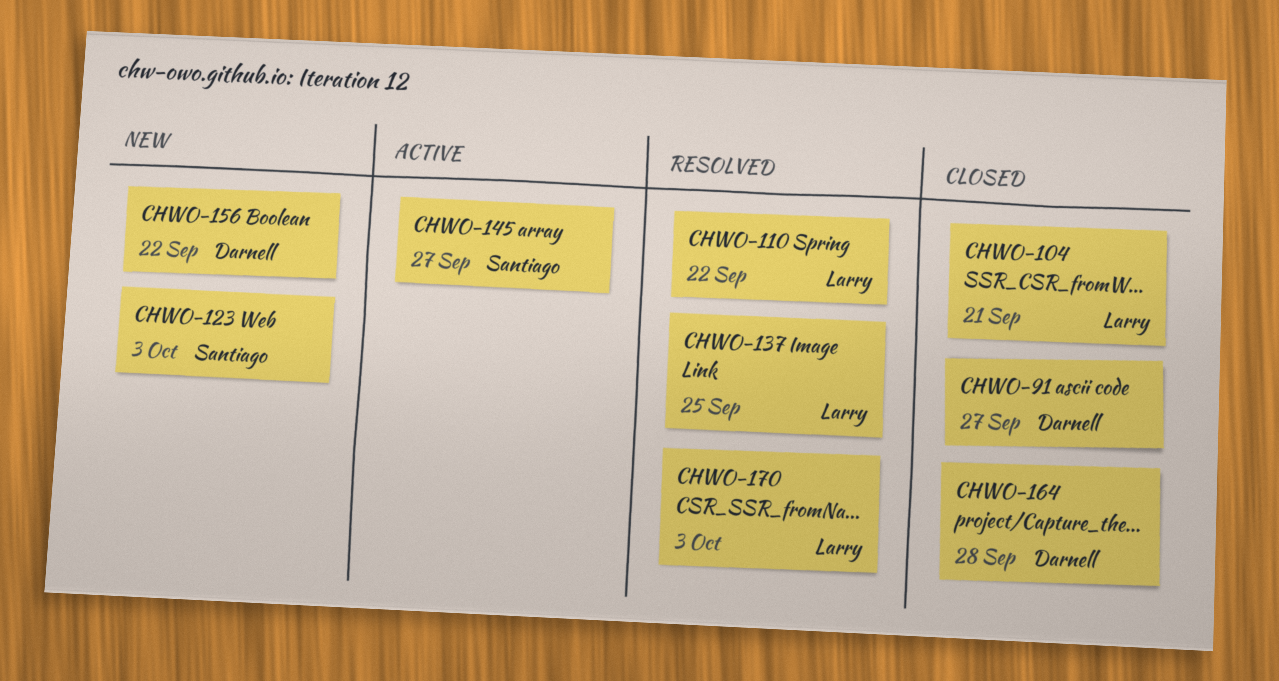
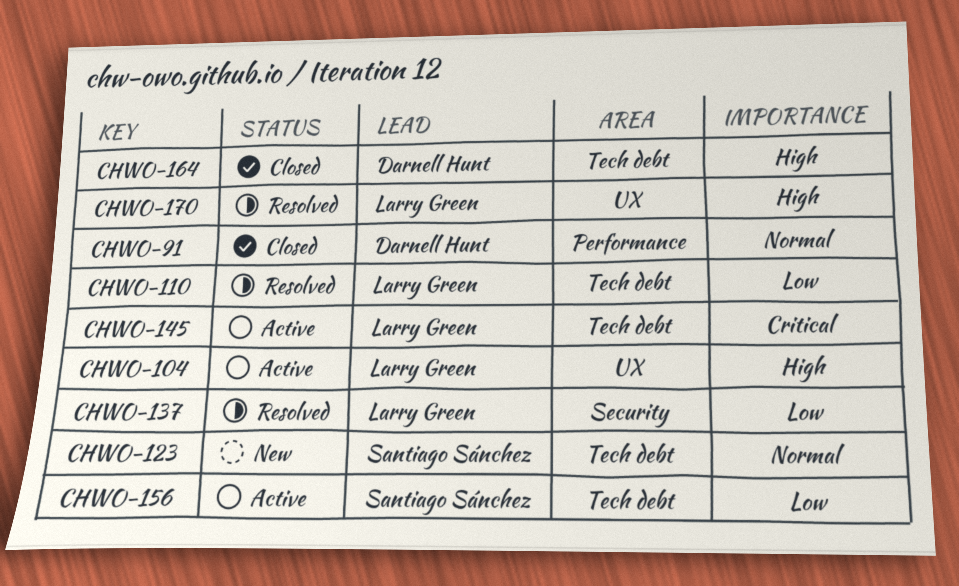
CHWO-104, status: Closed -> Active
CHWO-145, owner: Santiago Sánchez -> Larry Green
CHWO-156, status: New -> Active
CHWO-156, owner: Darnell Hunt -> Santiago Sánchez

